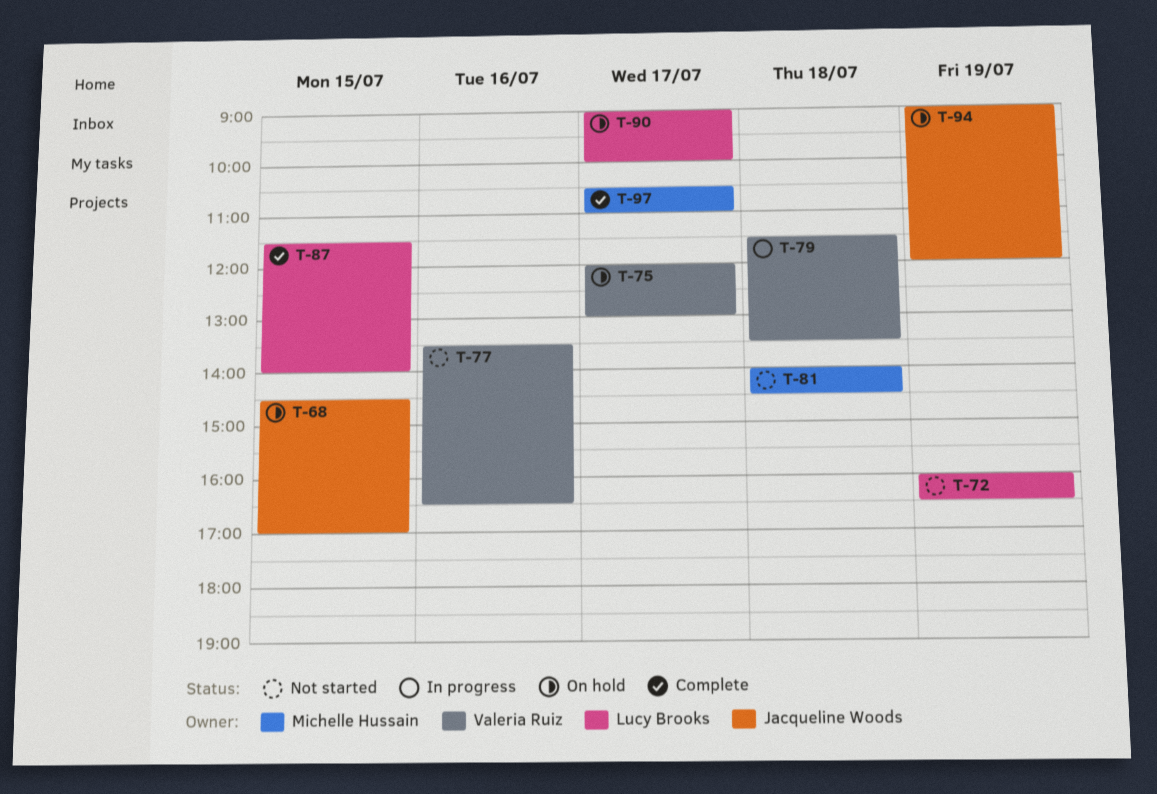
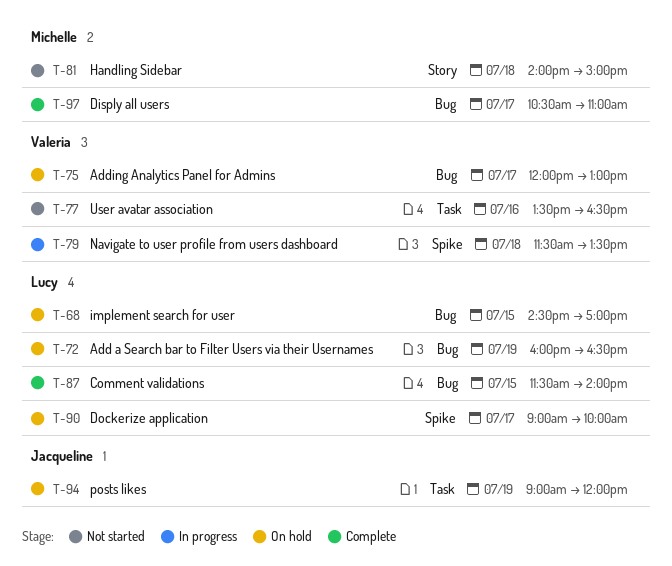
T-68, owner: Jacqueline Woods -> Lucy Brooks
T-72, status: Not started -> On hold
T-81, ends: 14:30 -> 15:00

